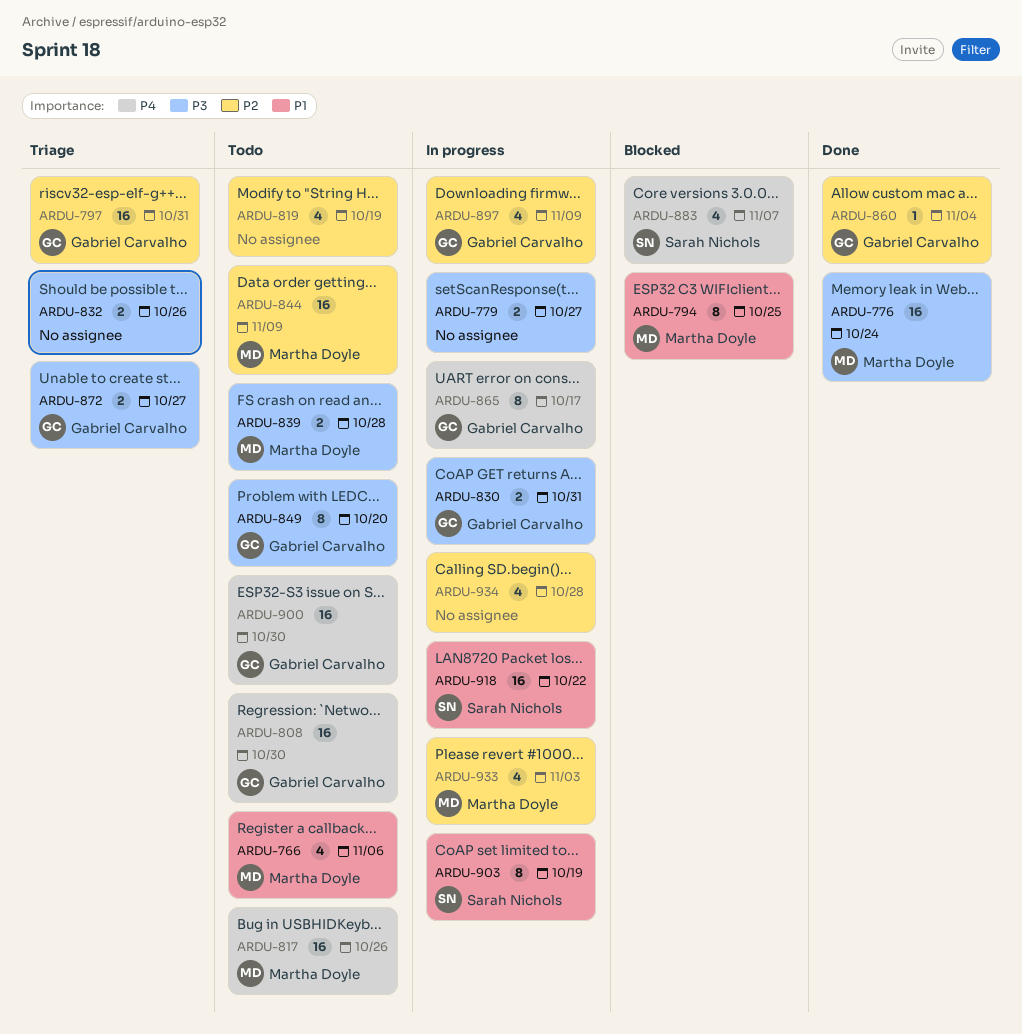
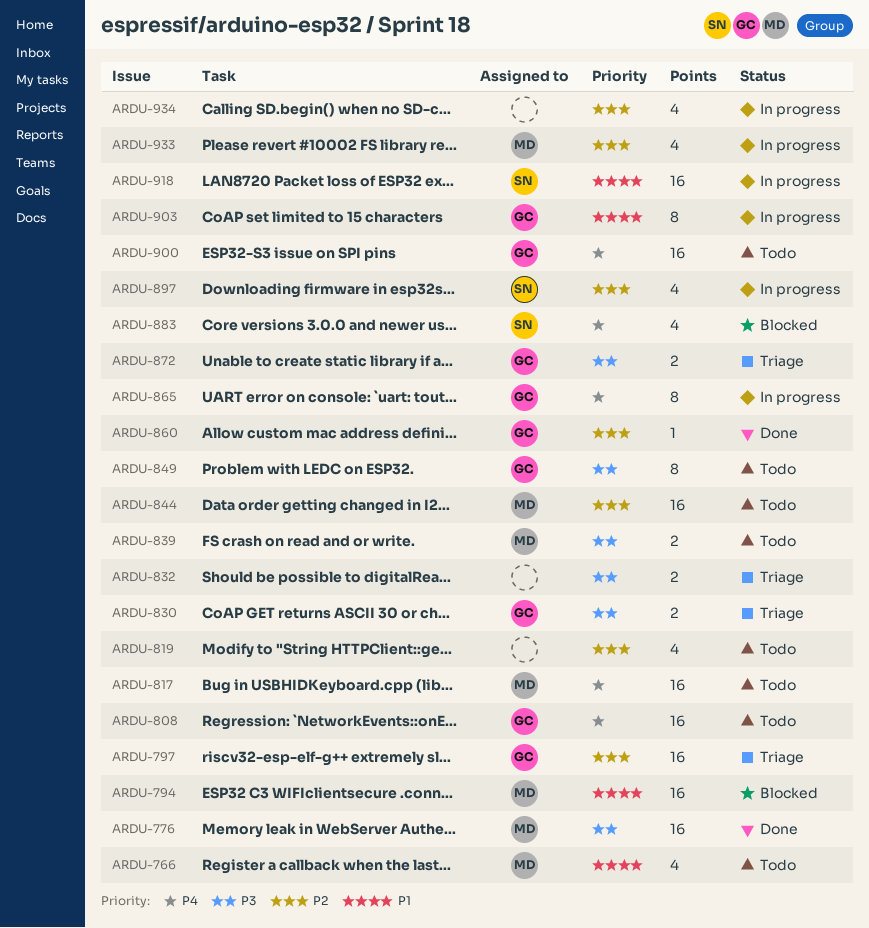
ARDU-779: present -> none
ARDU-794, estimate: 8 -> 16
ARDU-830, status: In progress -> Triage
ARDU-897, owner: Gabriel Carvalho -> Sarah Nichols
ARDU-903, owner: Sarah Nichols -> Gabriel Carvalho

